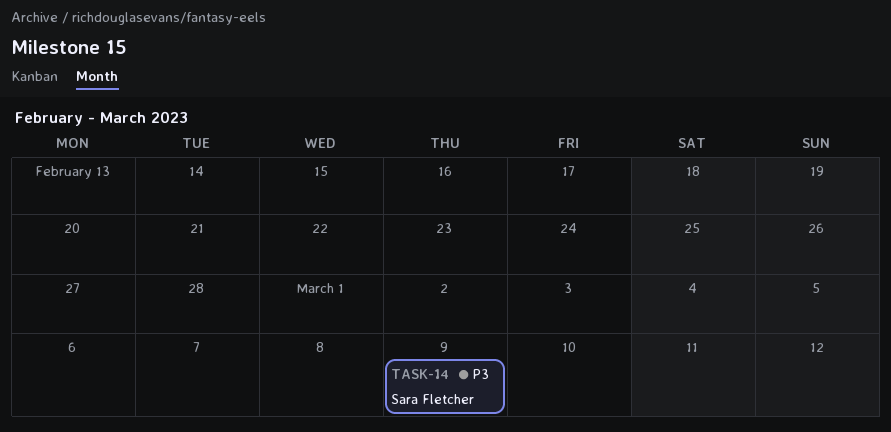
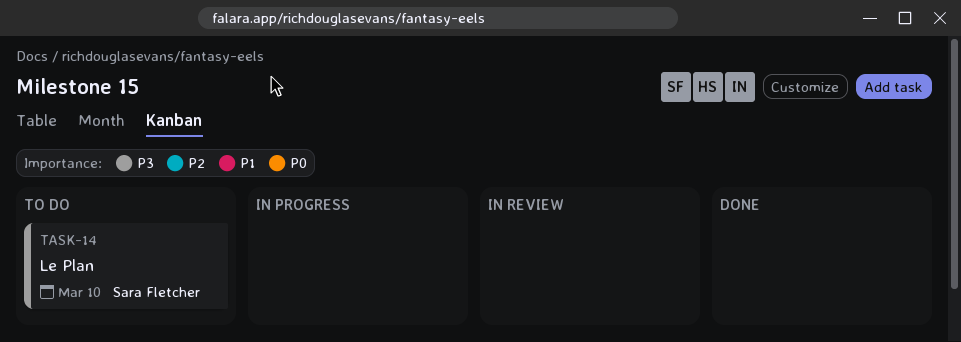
TASK-14, due: Mar 9 -> Mar 10

